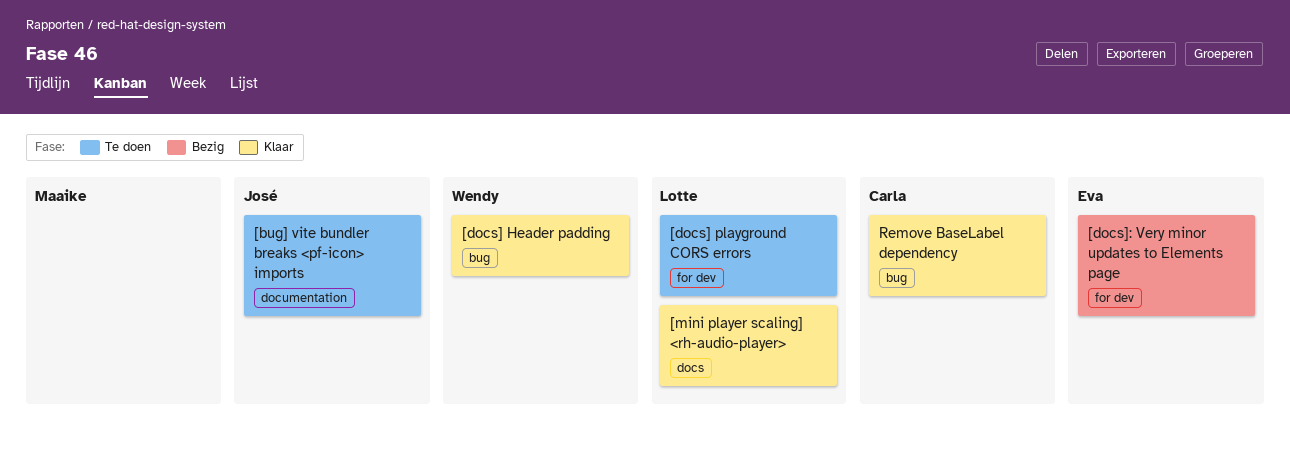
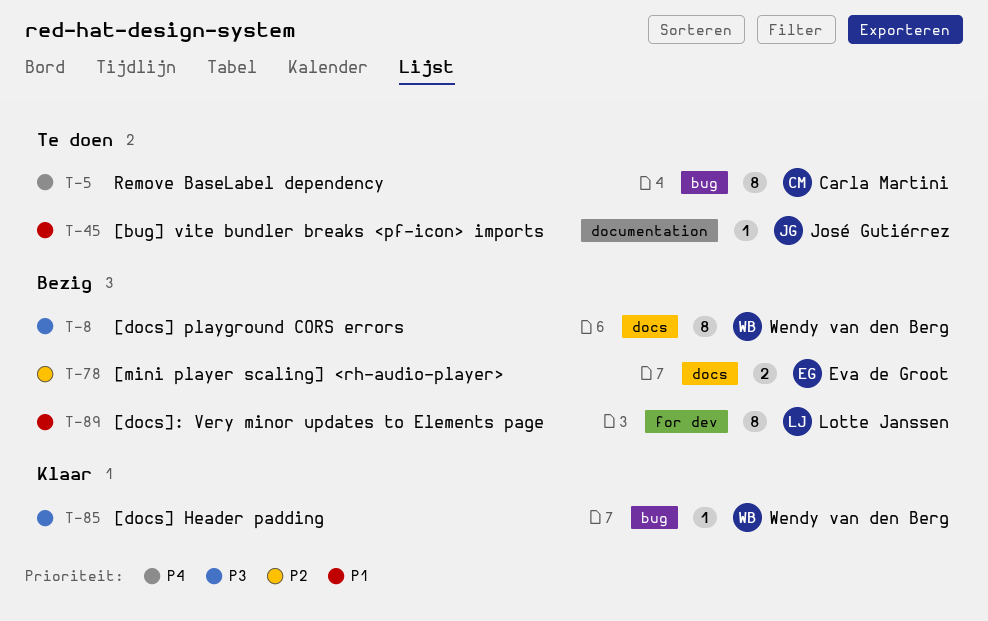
[docs] playground CORS errors, status: Te doen -> Bezig
[docs] playground CORS errors, owner: Lotte Janssen -> Wendy van den Berg
[docs] playground CORS errors, label: for dev -> docs
[docs]: Very minor updates to Elements page, owner: Eva de Groot -> Lotte Janssen
[mini player scaling] <rh-audio-player>, status: Klaar -> Bezig
[mini player scaling] <rh-audio-player>, owner: Lotte Janssen -> Eva de Groot
Remove BaseLabel dependency, status: Klaar -> Te doen

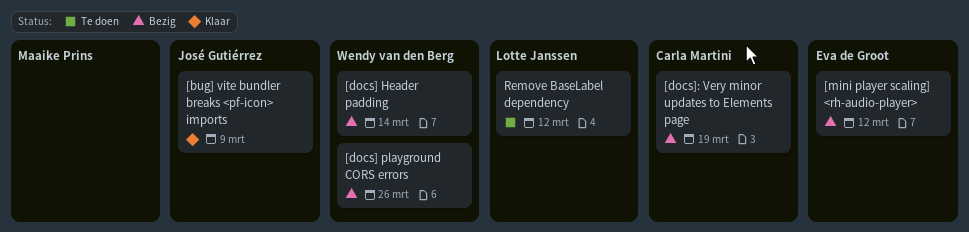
[bug] vite bundler breaks <pf-icon> imports, status: Te doen -> Klaar
[docs] Header padding, status: Klaar -> Bezig
[docs]: Very minor updates to Elements page, owner: Lotte Janssen -> Carla Martini
Remove BaseLabel dependency, owner: Carla Martini -> Lotte Janssen

